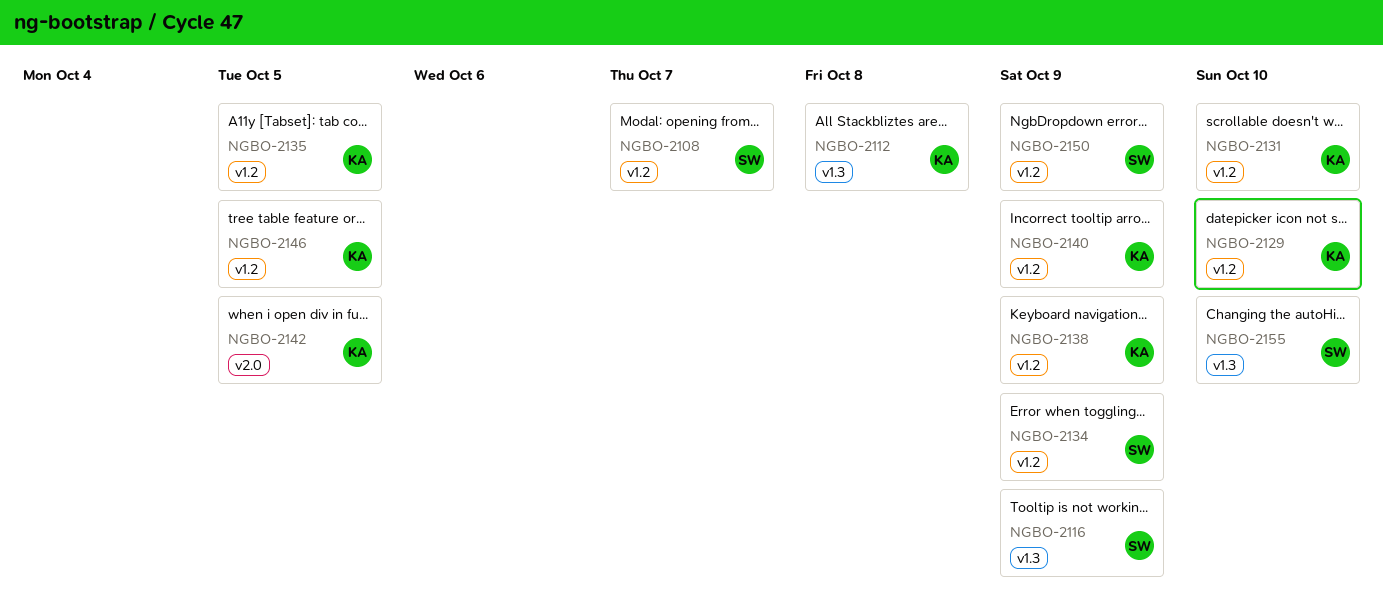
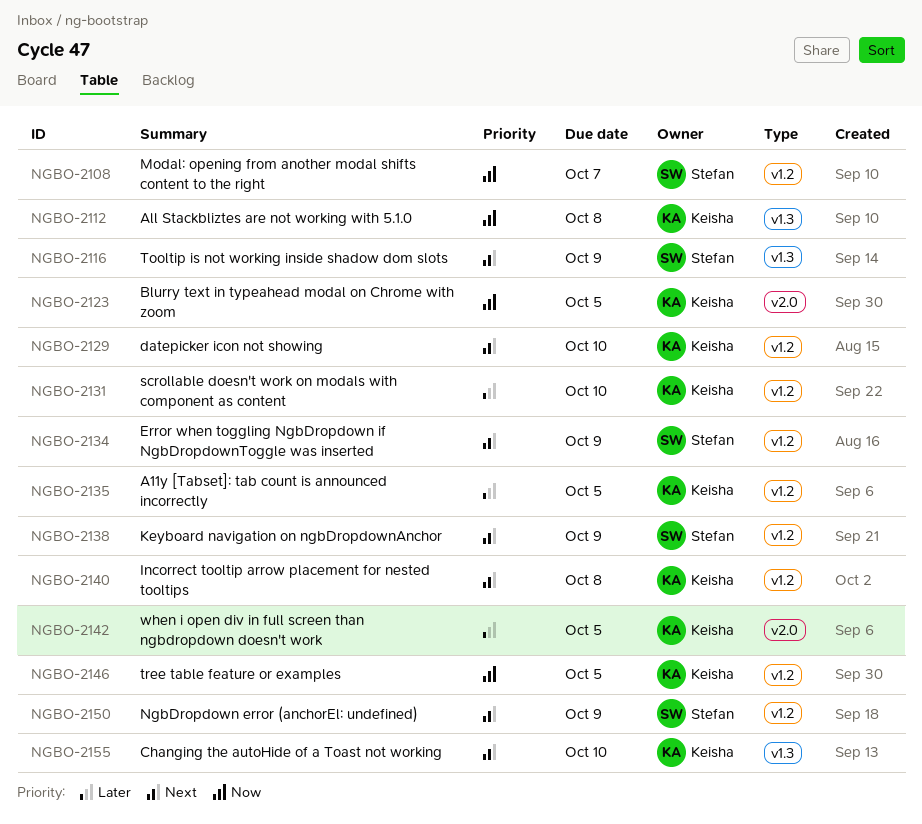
NGBO-2123: none -> present
NGBO-2138, owner: Keisha -> Stefan
NGBO-2140, due: Oct 9 -> Oct 8
NGBO-2155, owner: Stefan -> Keisha

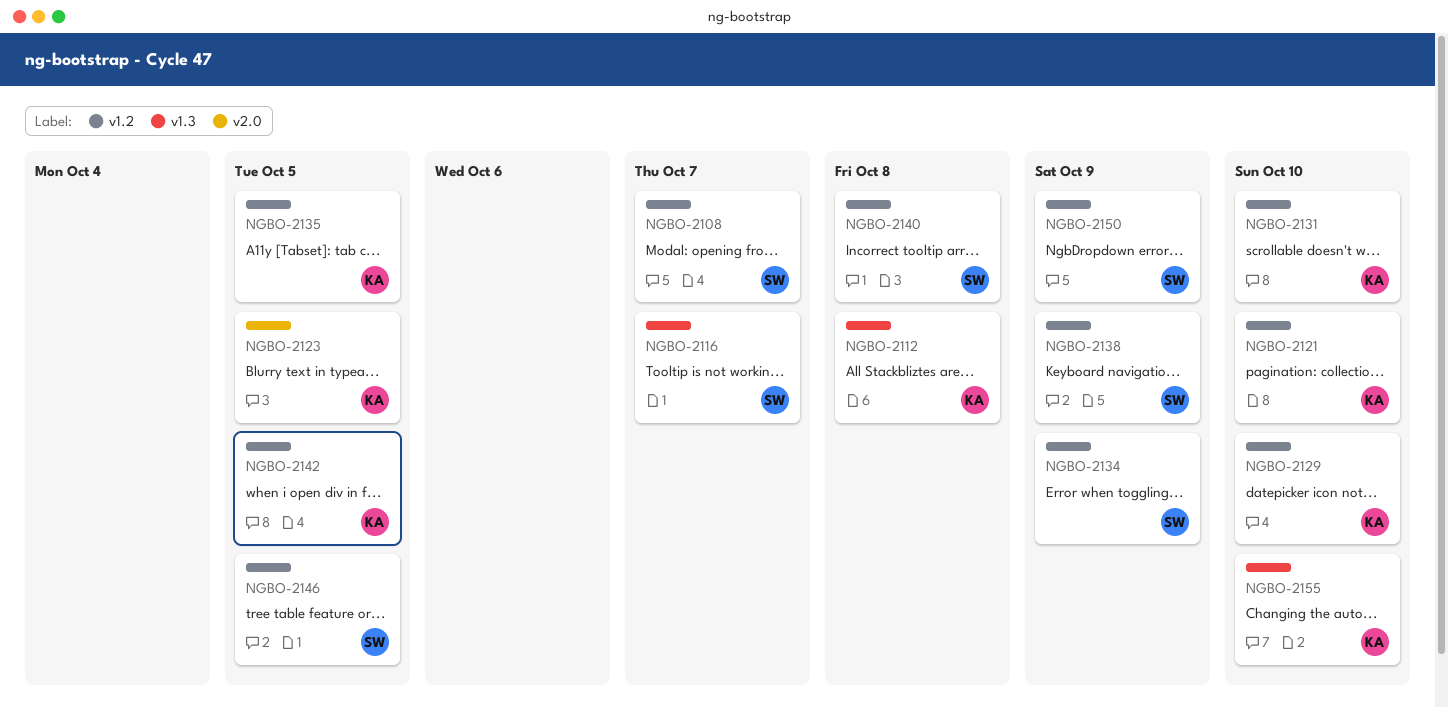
NGBO-2116, due: Oct 9 -> Oct 7
NGBO-2121: none -> present
NGBO-2140, owner: Keisha -> Stefan
NGBO-2142, label: v2.0 -> v1.2
NGBO-2146, owner: Keisha -> Stefan

